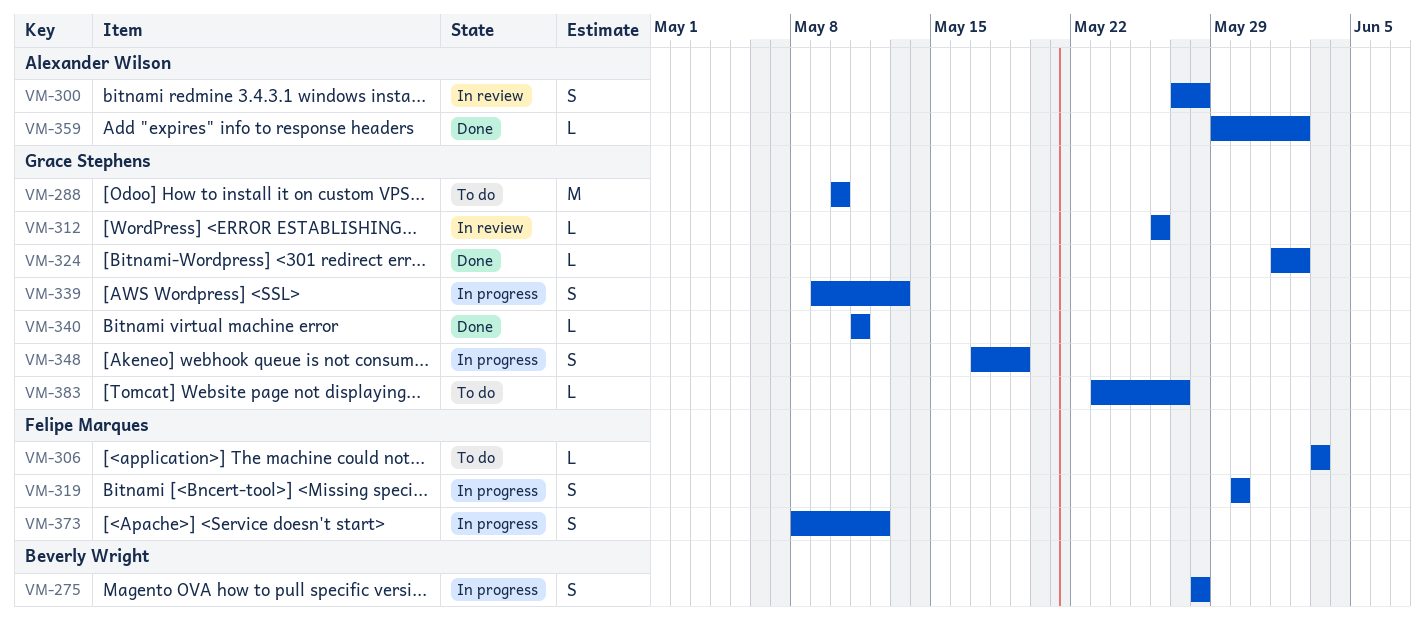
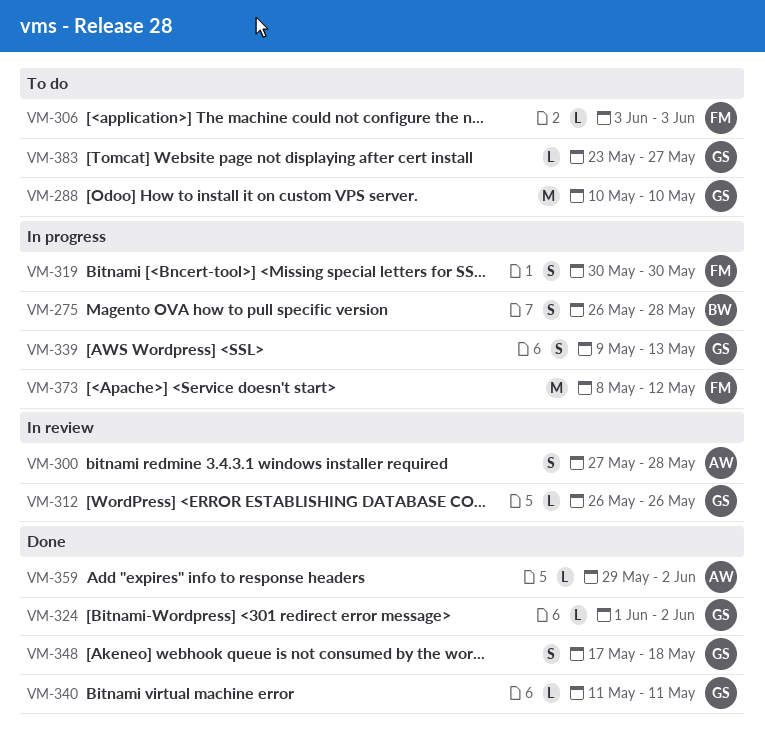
VM-275, start: May 28 -> May 26
VM-348, status: In progress -> Done
VM-348, due: May 19 -> May 18
VM-373, estimate: S -> M

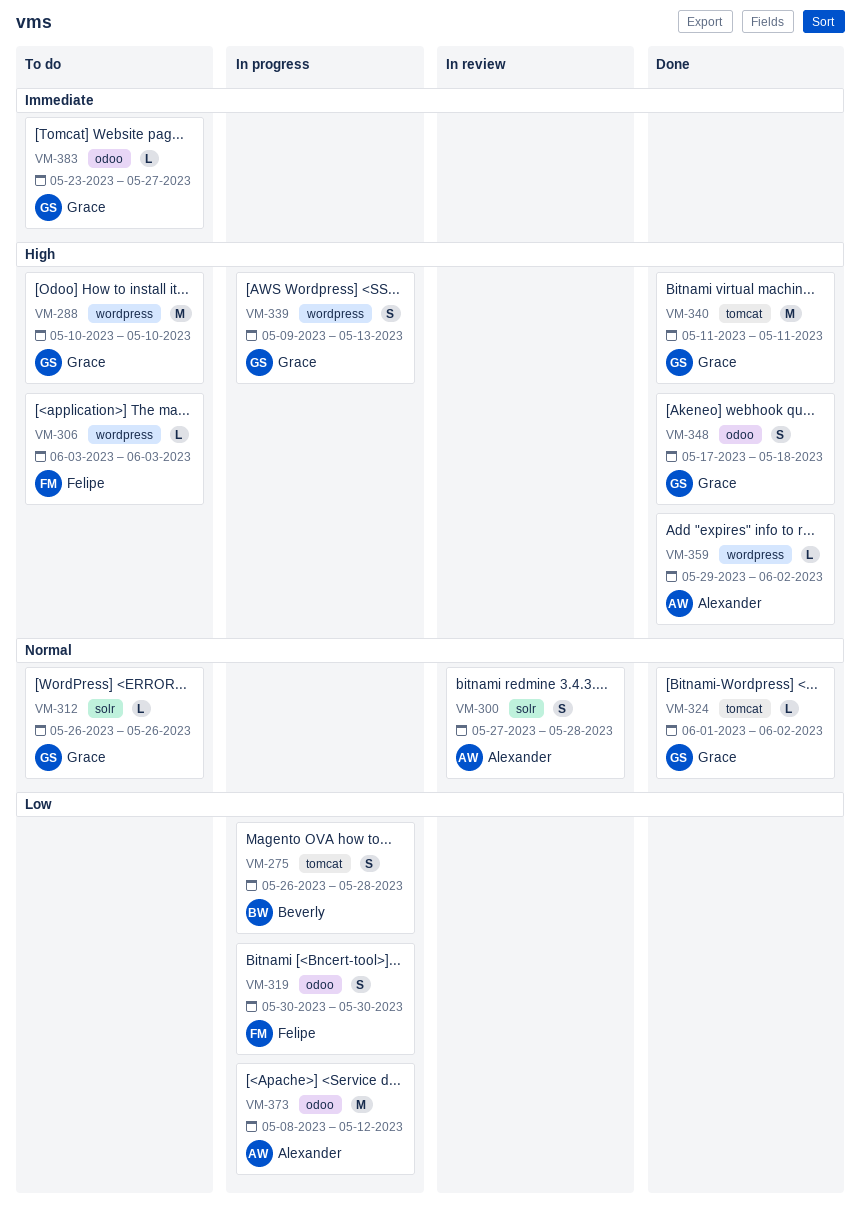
VM-312, status: In review -> To do
VM-340, estimate: L -> M
VM-373, owner: Felipe -> Alexander

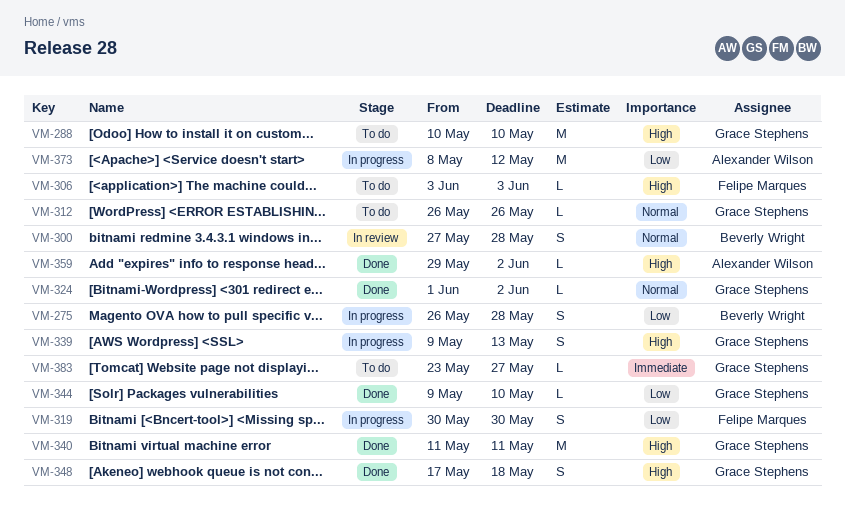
VM-300, owner: Alexander Wilson -> Beverly Wright
VM-344: none -> present

